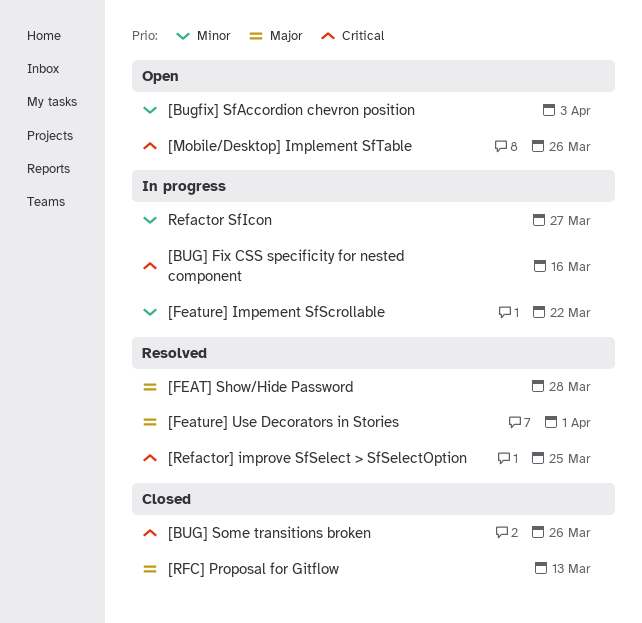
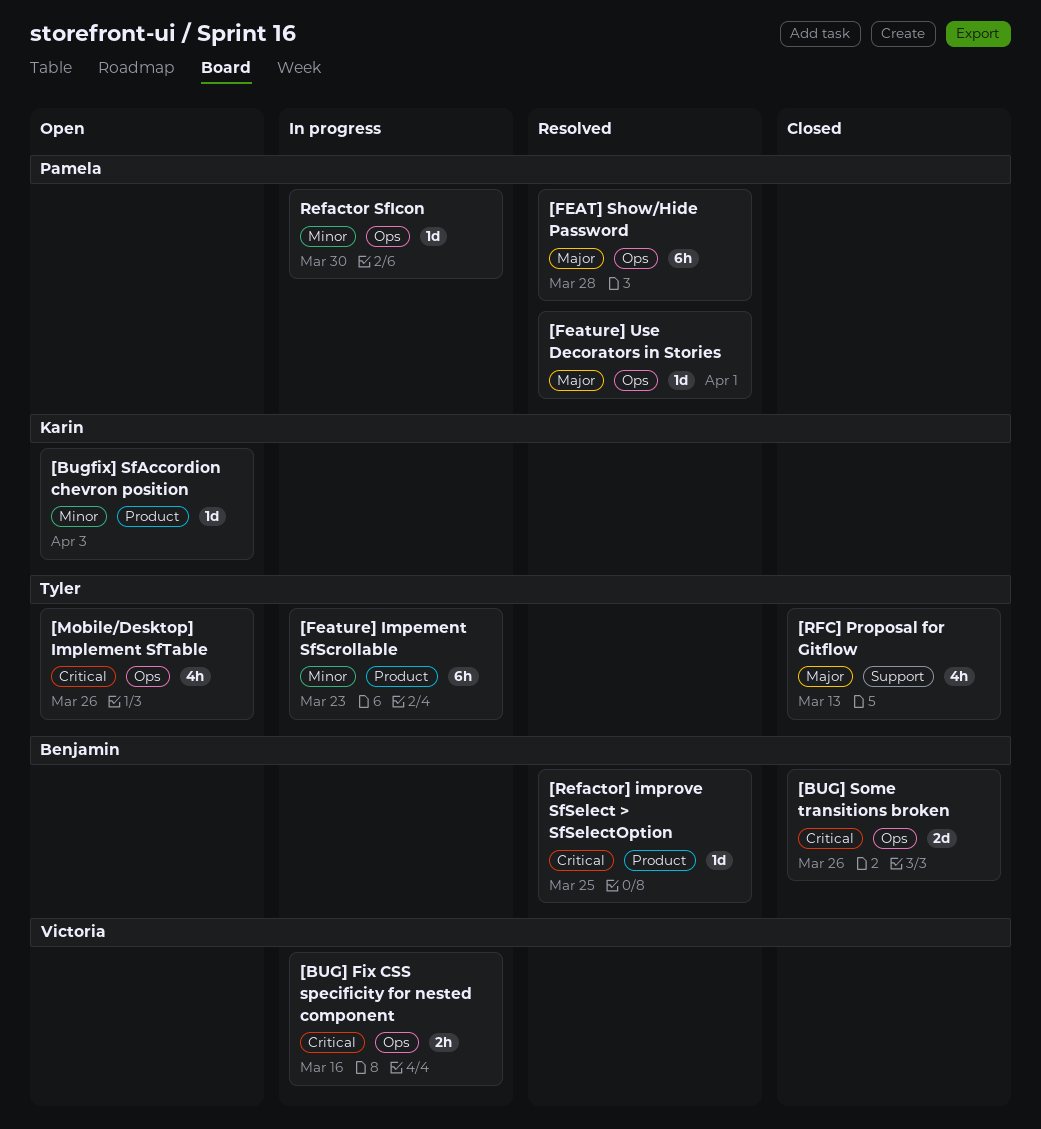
[Feature] Impement SfScrollable, due: Mar 22 -> Mar 23
Refactor SfIcon, due: Mar 27 -> Mar 30

